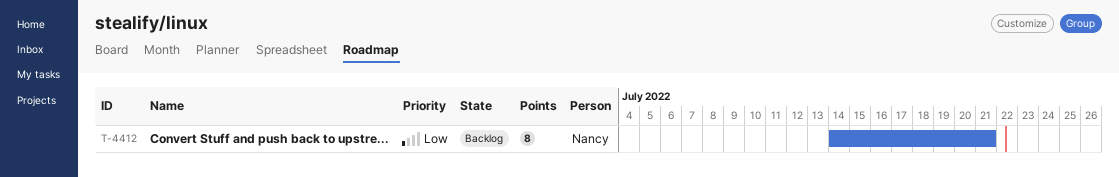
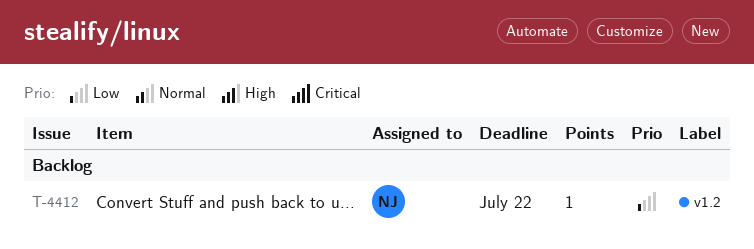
T-4412, estimate: 8 -> 1
T-4412, due: Jul 21 -> Jul 22

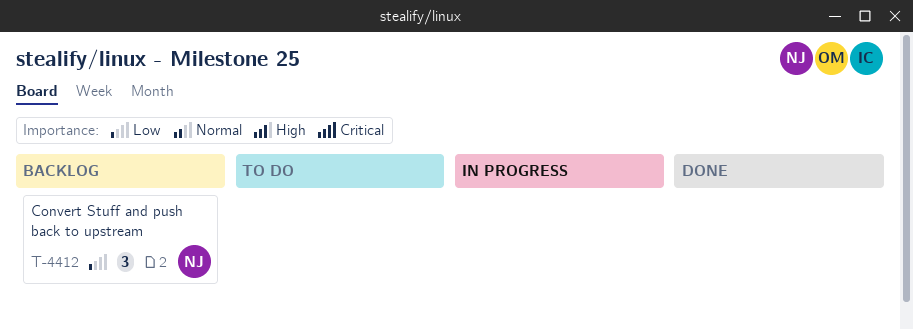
T-4412, estimate: 1 -> 3

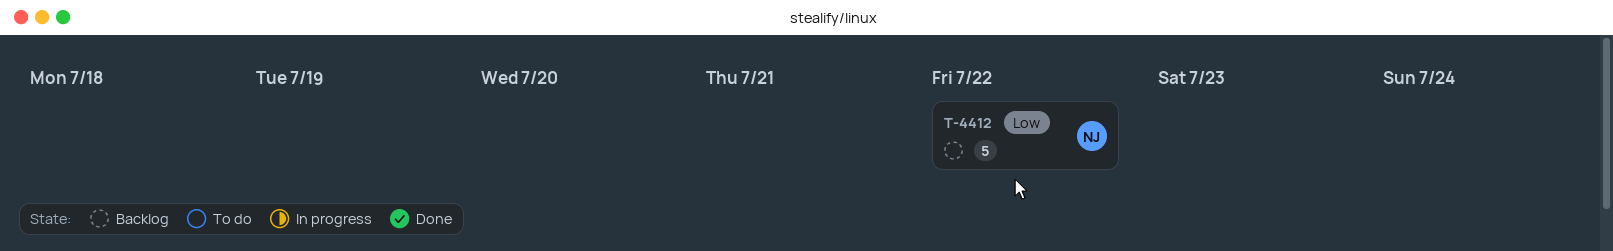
T-4412, estimate: 3 -> 5

